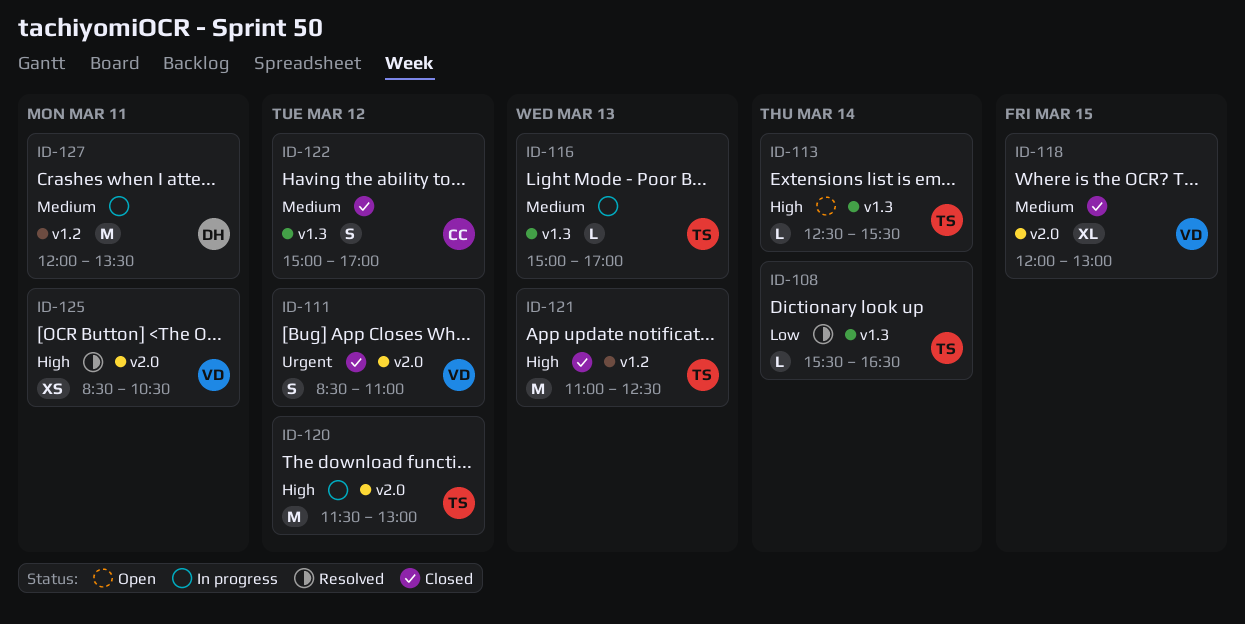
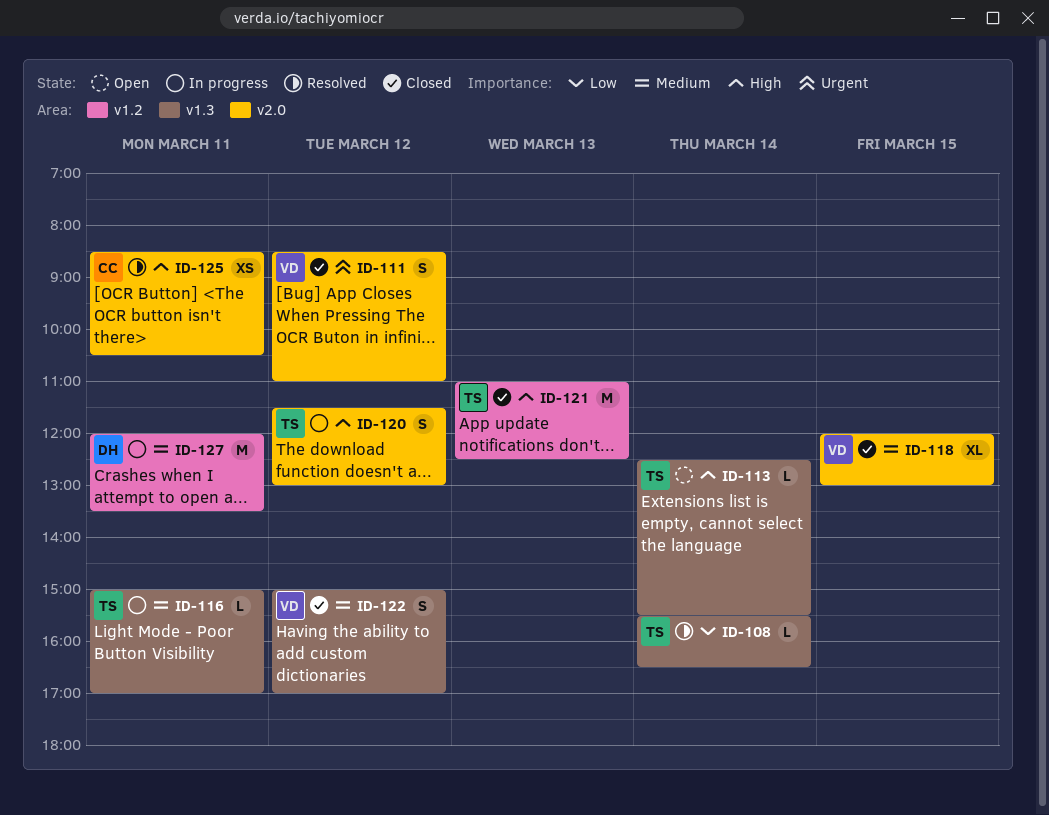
ID-116, day: Mar 13 -> Mar 11
ID-120, estimate: M -> S
ID-122, owner: CC -> VD
ID-125, owner: VD -> CC

